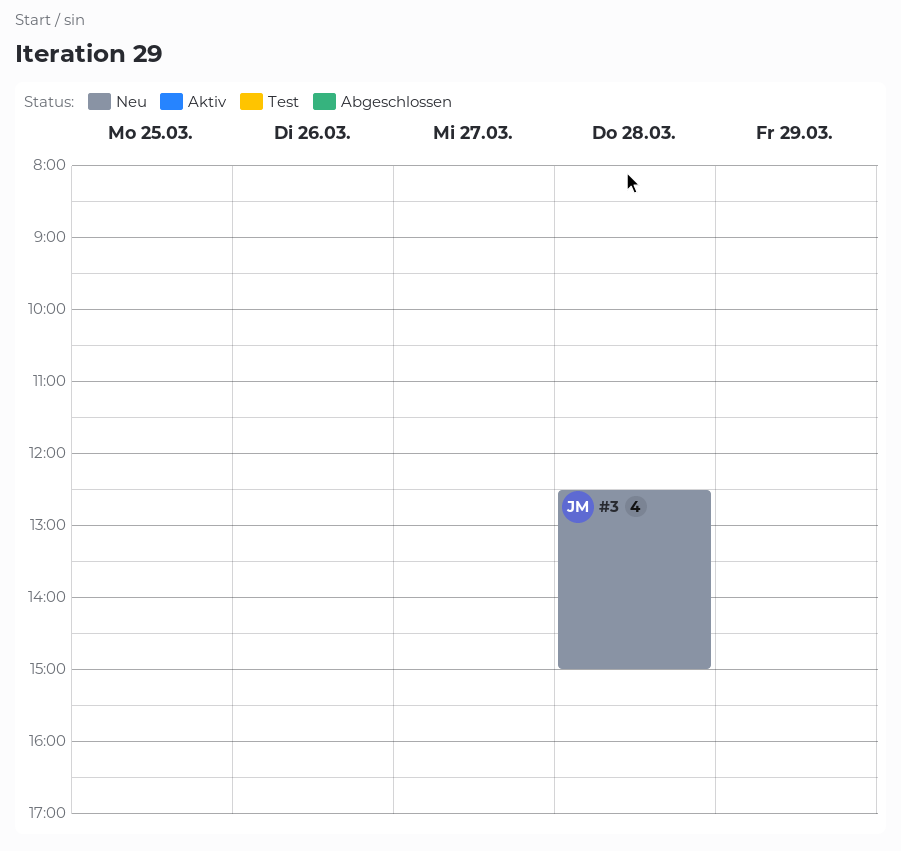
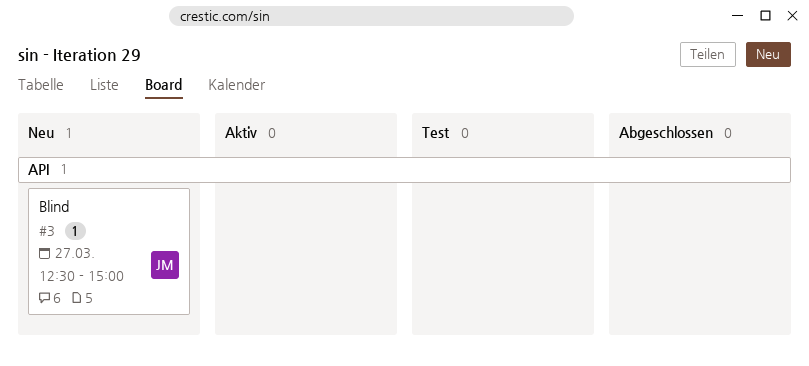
#3, estimate: 4 -> 1
#3, day: Mar 28 -> Mar 27

